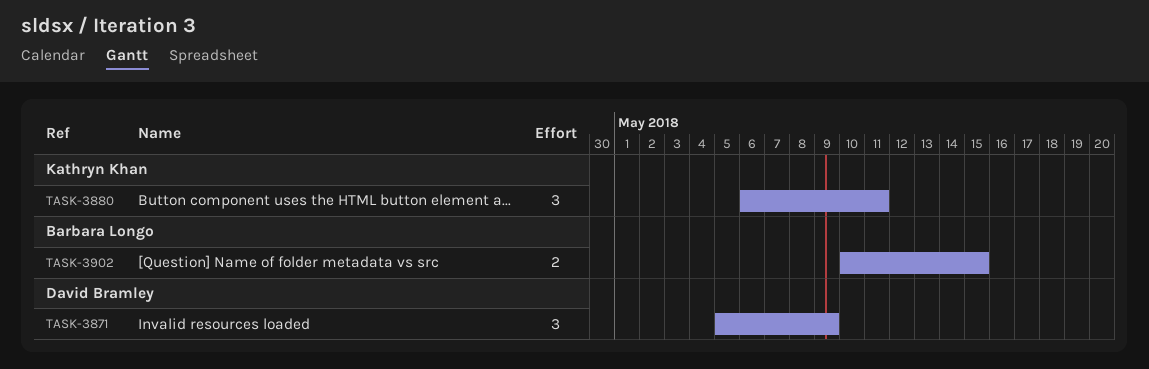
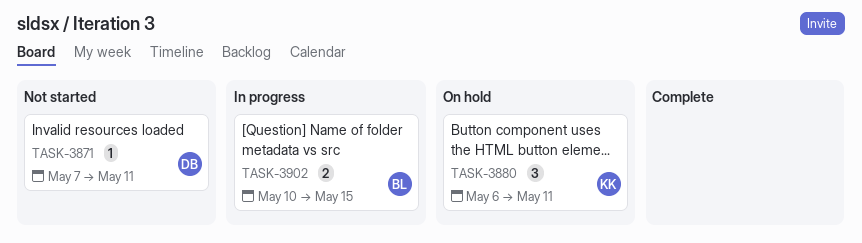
TASK-3871, estimate: 3 -> 1
TASK-3871, start: May 5 -> May 7
TASK-3871, due: May 9 -> May 11

